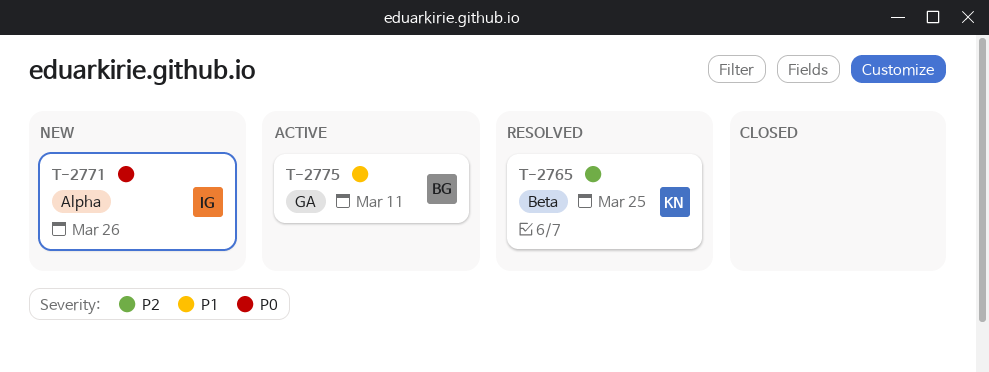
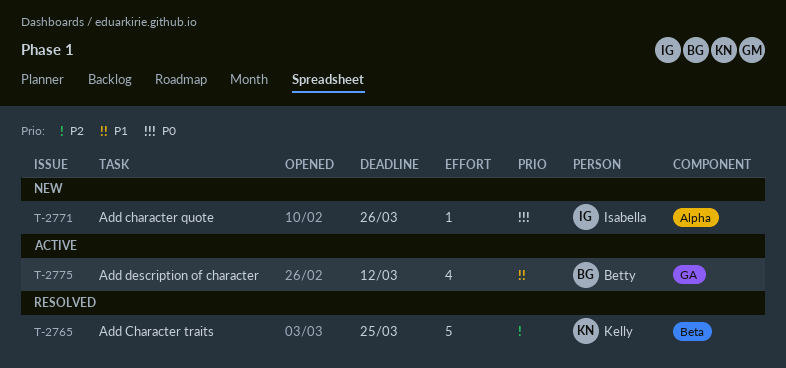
T-2775, due: Mar 11 -> Mar 12

